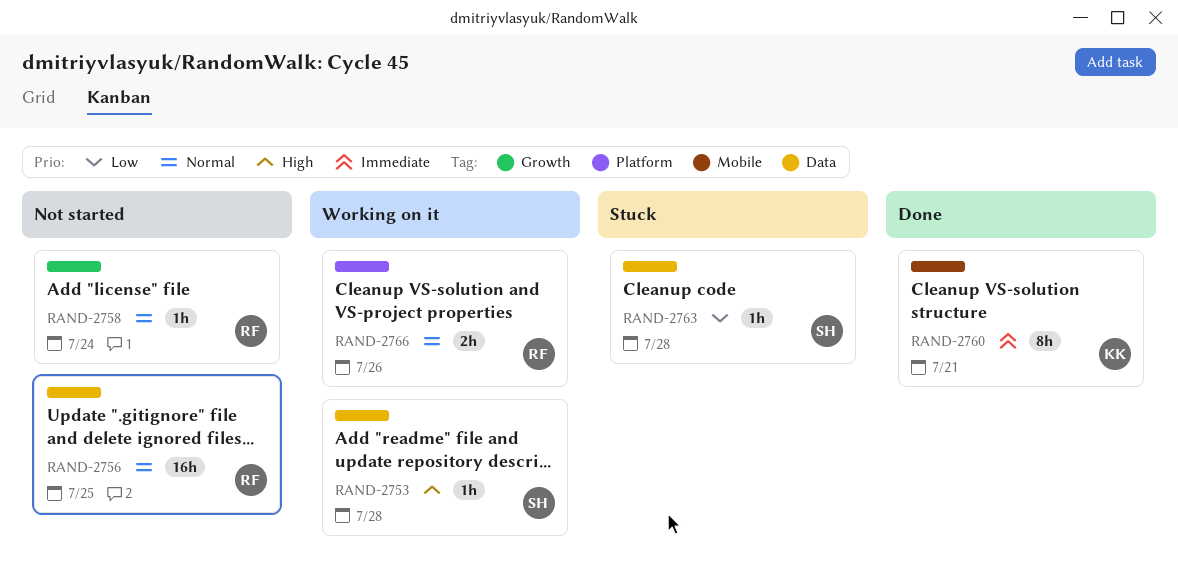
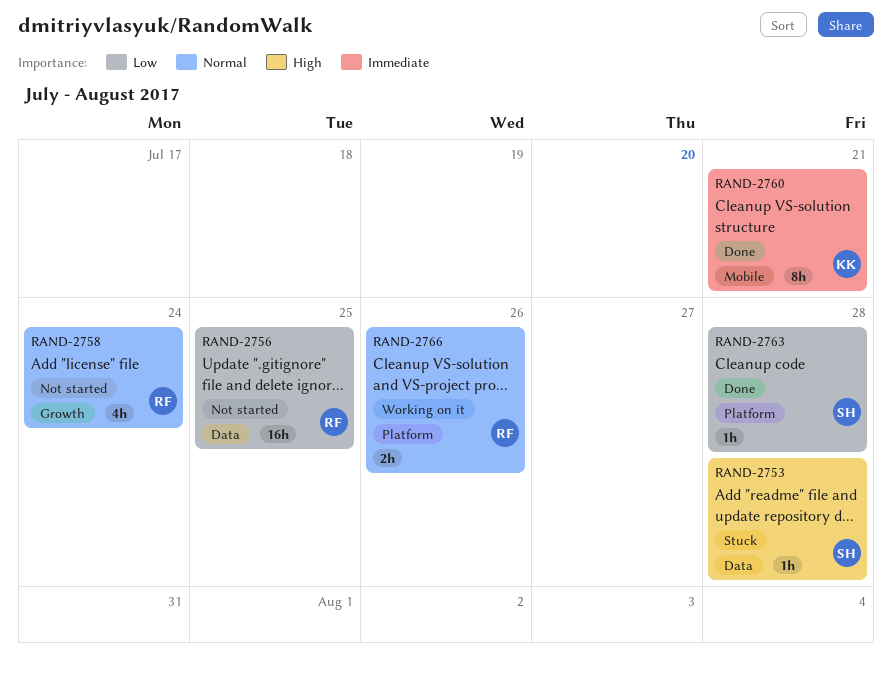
RAND-2753, status: Working on it -> Stuck
RAND-2756, priority: Normal -> Low
RAND-2758, estimate: 1h -> 4h
RAND-2763, status: Stuck -> Done
RAND-2763, label: Data -> Platform

